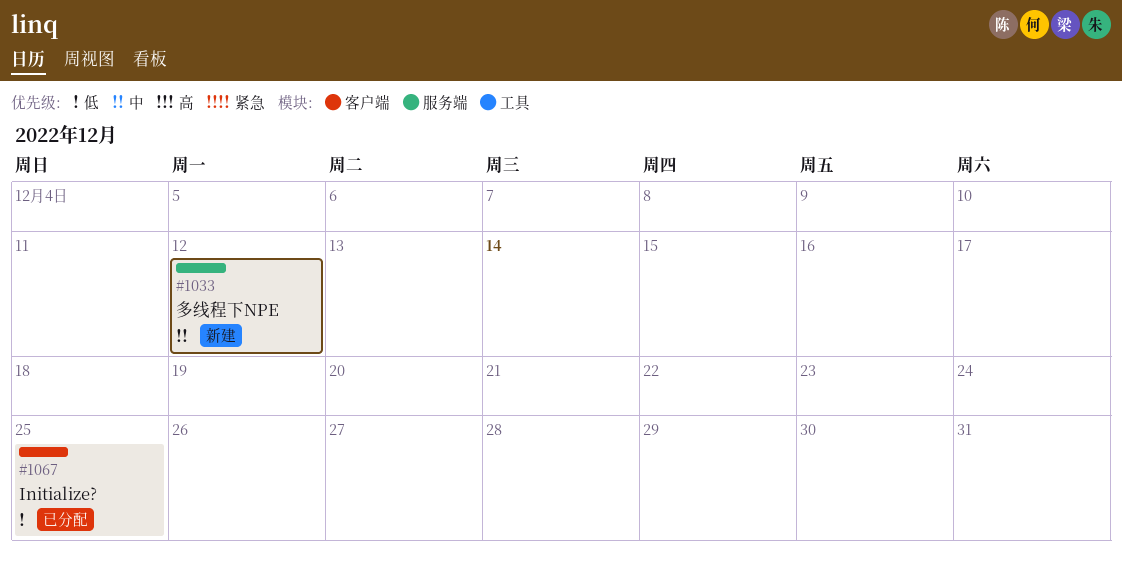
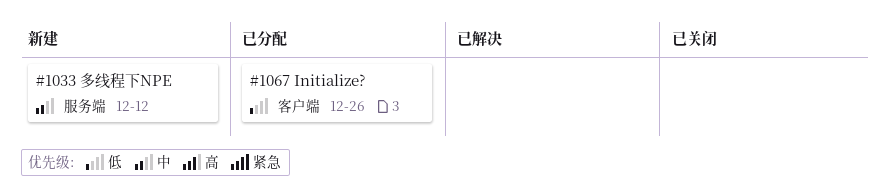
#1067, due: Dec 25 -> Dec 26

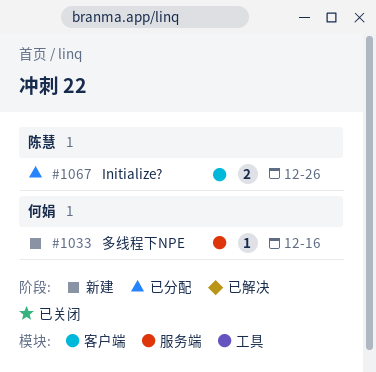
#1033, due: Dec 12 -> Dec 16

